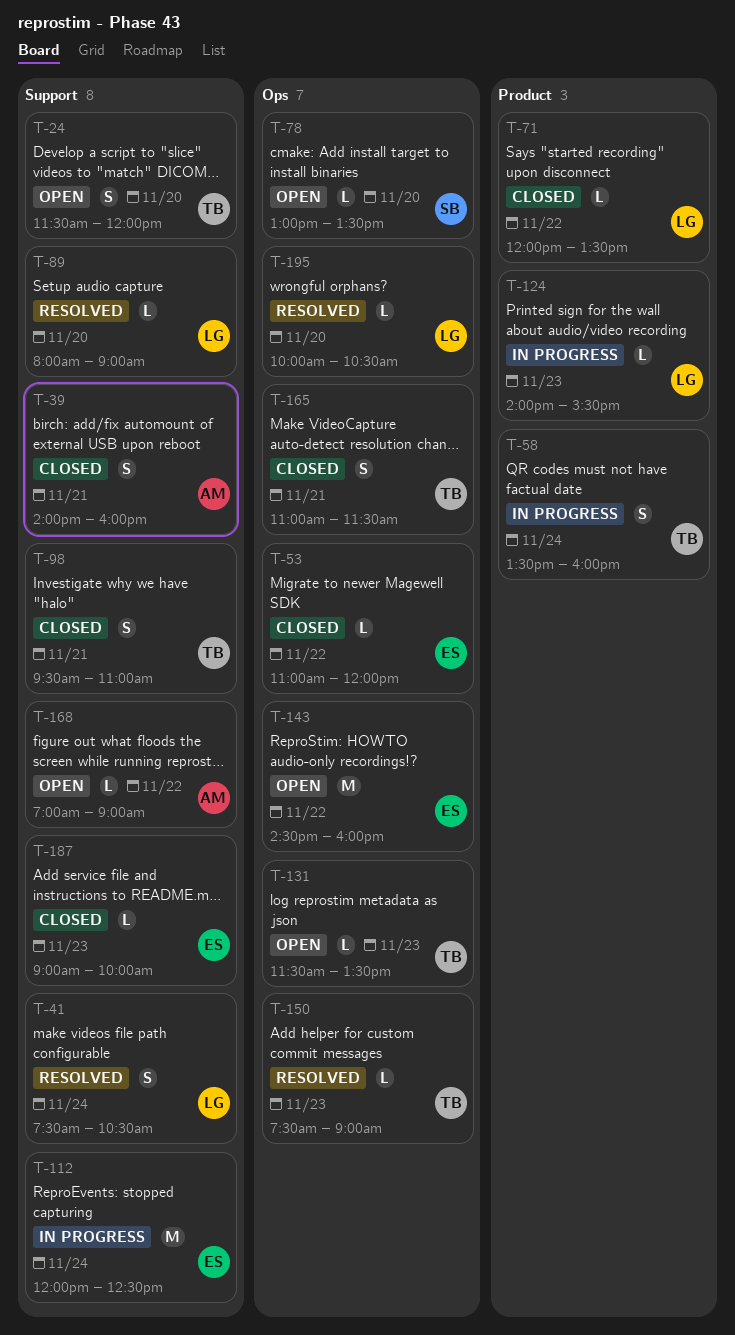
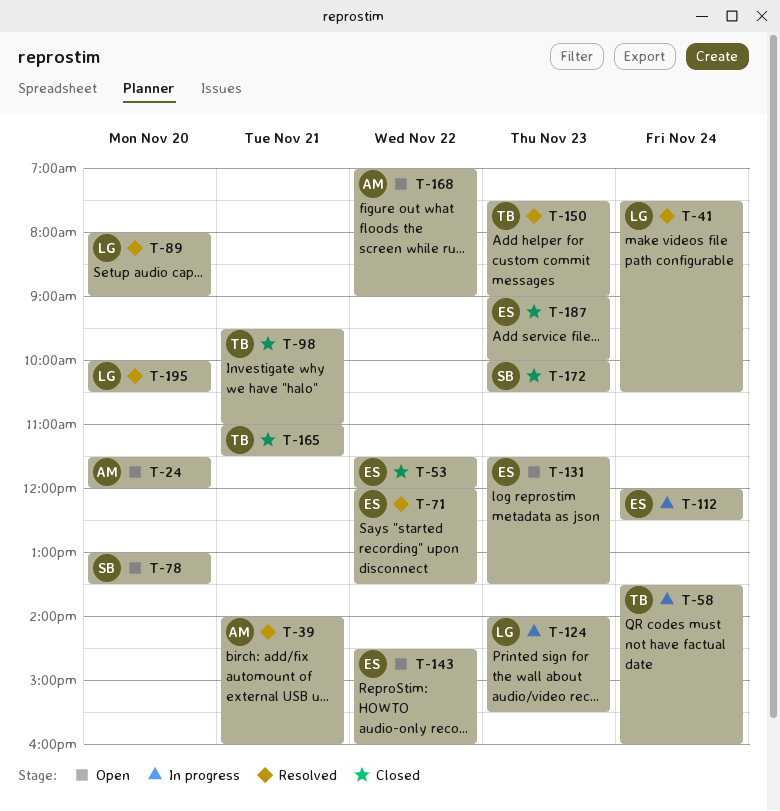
T-24, owner: TB -> AM
T-39, status: Closed -> Resolved
T-53, begins: 11:00 -> 11:30
T-71, status: Closed -> Resolved
T-71, owner: LG -> ES
T-131, owner: TB -> ES
T-172: none -> present

